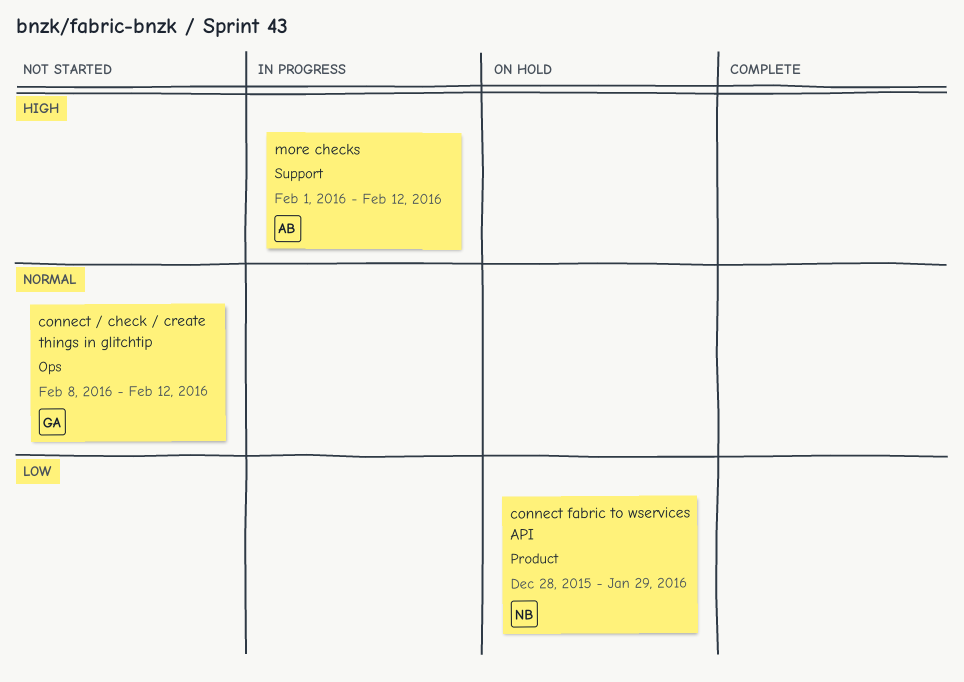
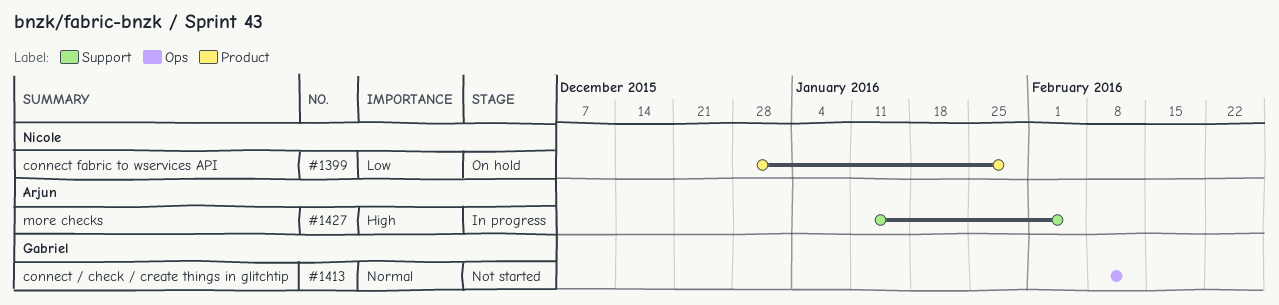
more checks, start: Feb 1 -> Jan 11
more checks, due: Feb 12 -> Feb 5

